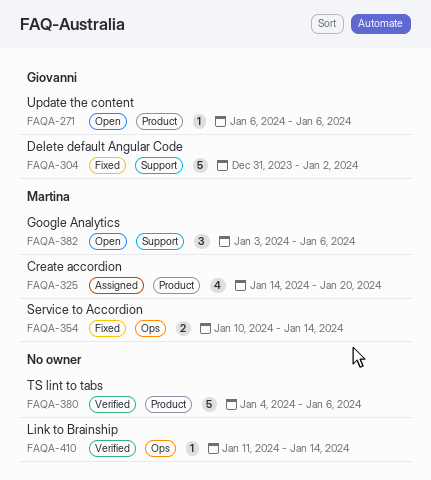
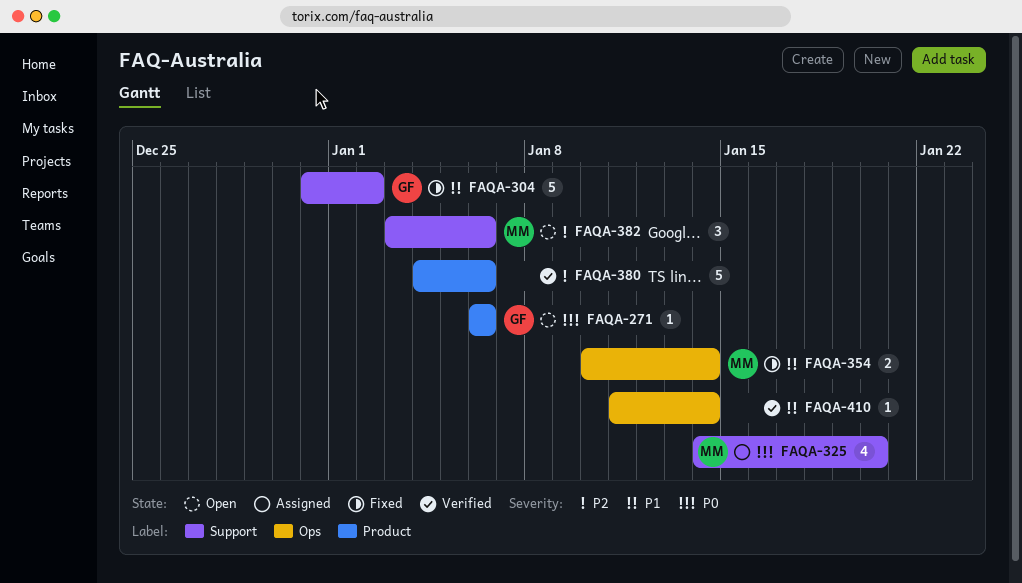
FAQA-325, label: Product -> Support

